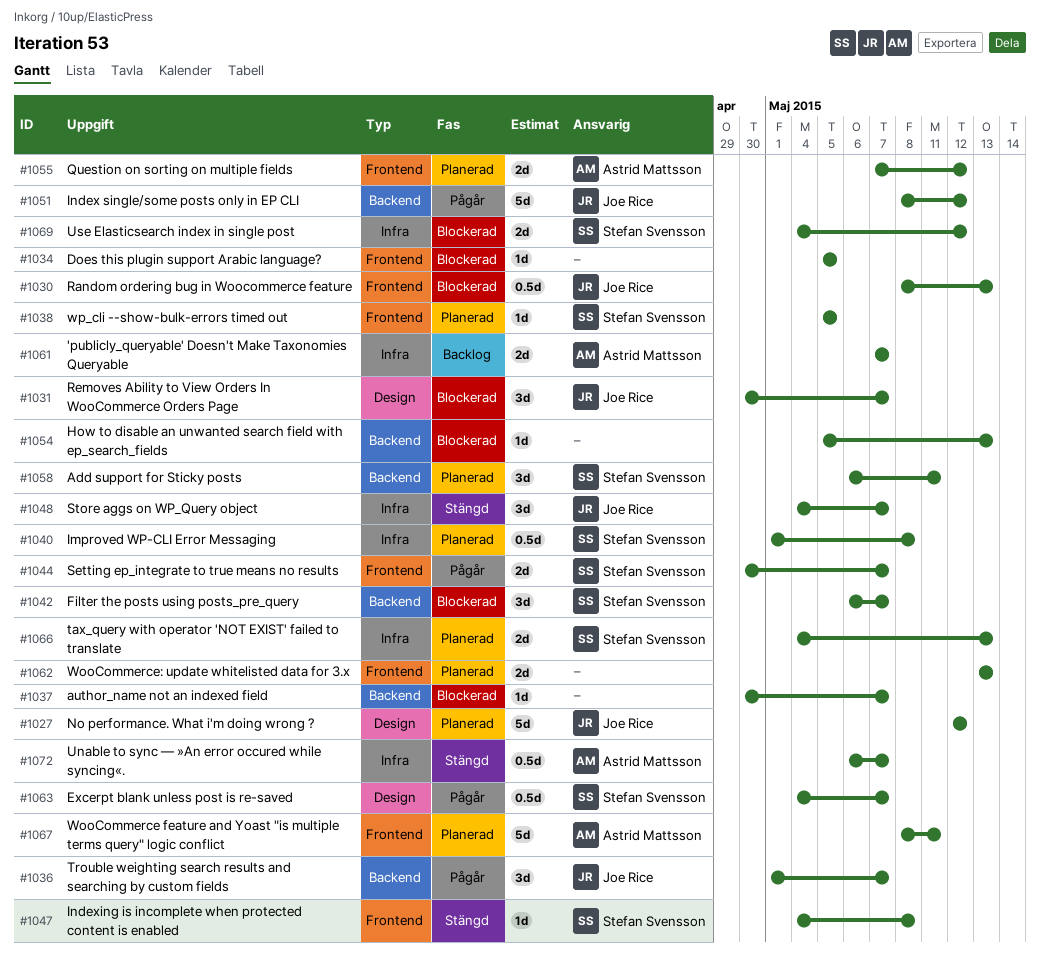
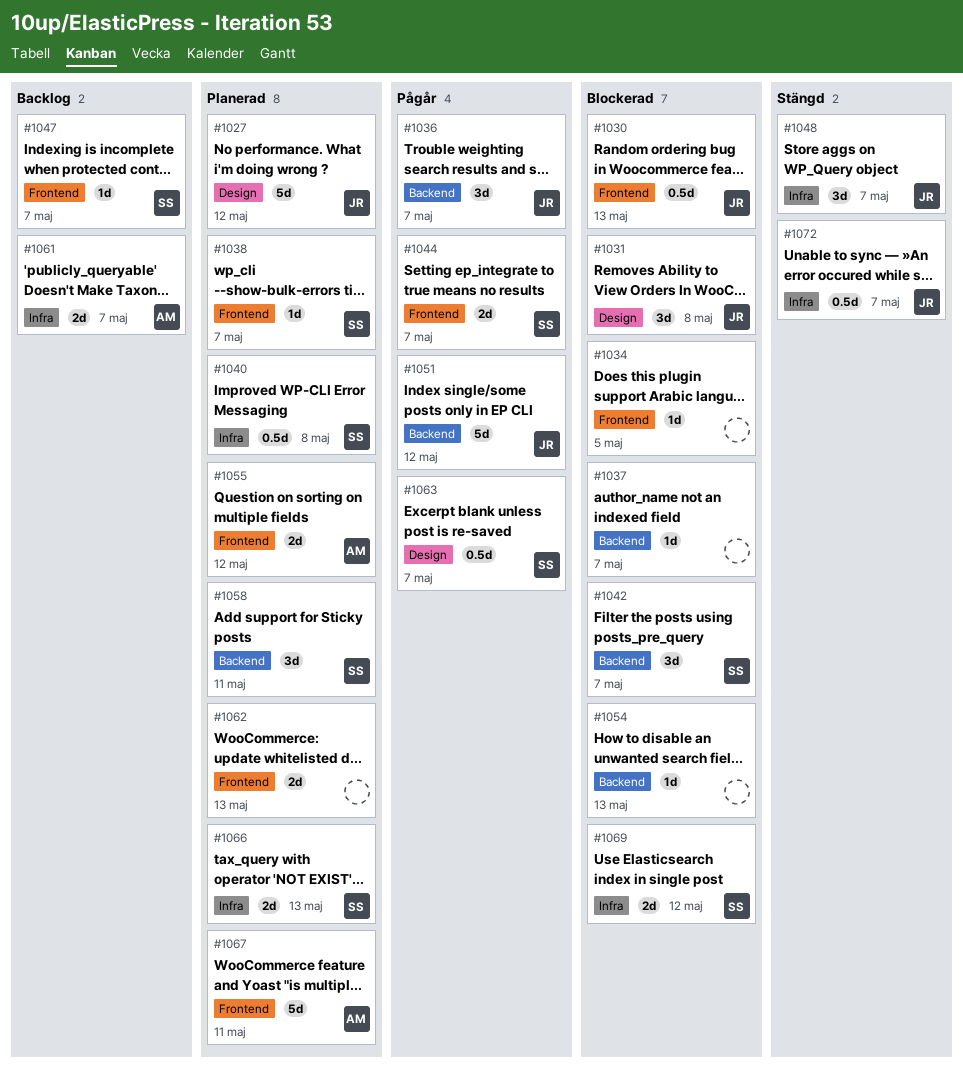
#1031, due: May 7 -> May 8
#1038, due: May 5 -> May 7
#1047, status: Stängd -> Backlog
#1047, due: May 8 -> May 7
#1072, owner: Astrid Mattsson -> Joe Rice

